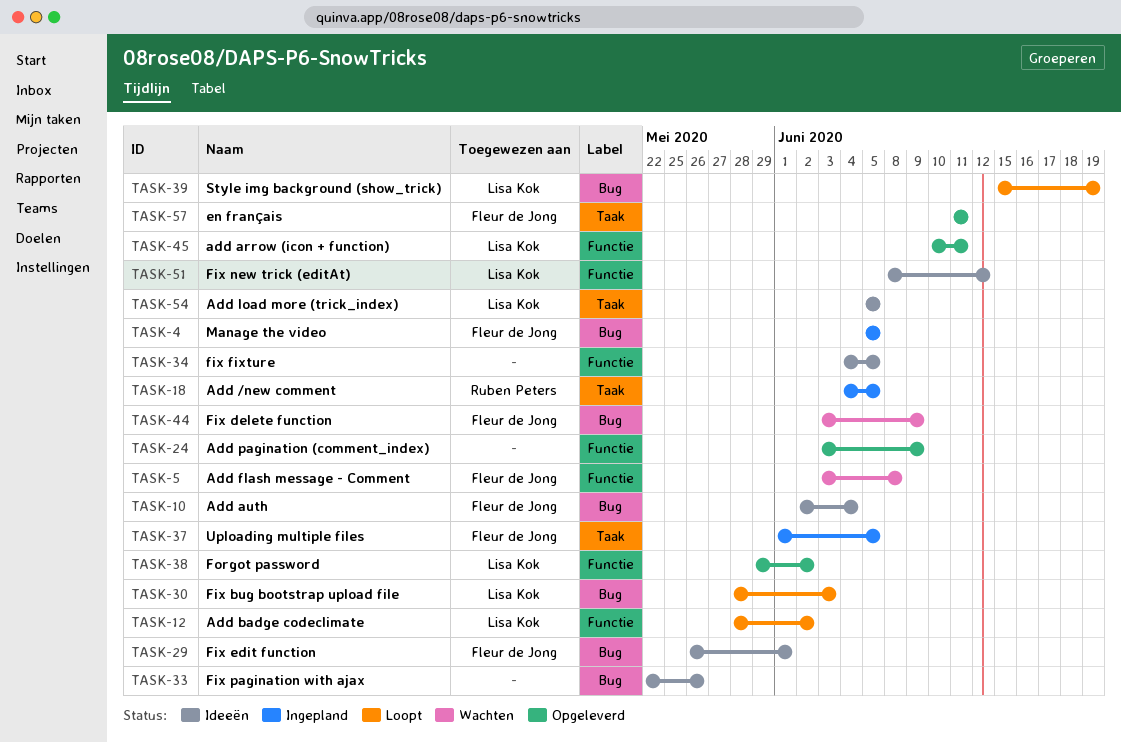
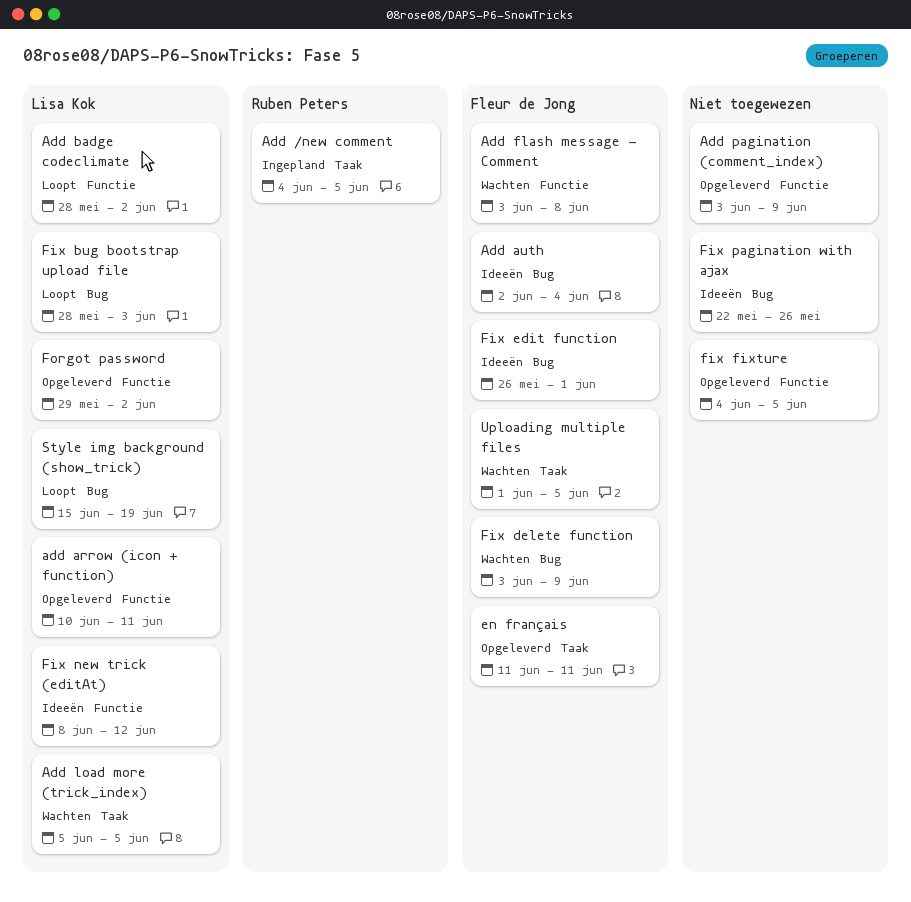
Add load more (trick_index), status: Ideeën -> Wachten
fix fixture, status: Ideeën -> Opgeleverd
Manage the video: present -> none
Uploading multiple files, status: Ingepland -> Wachten

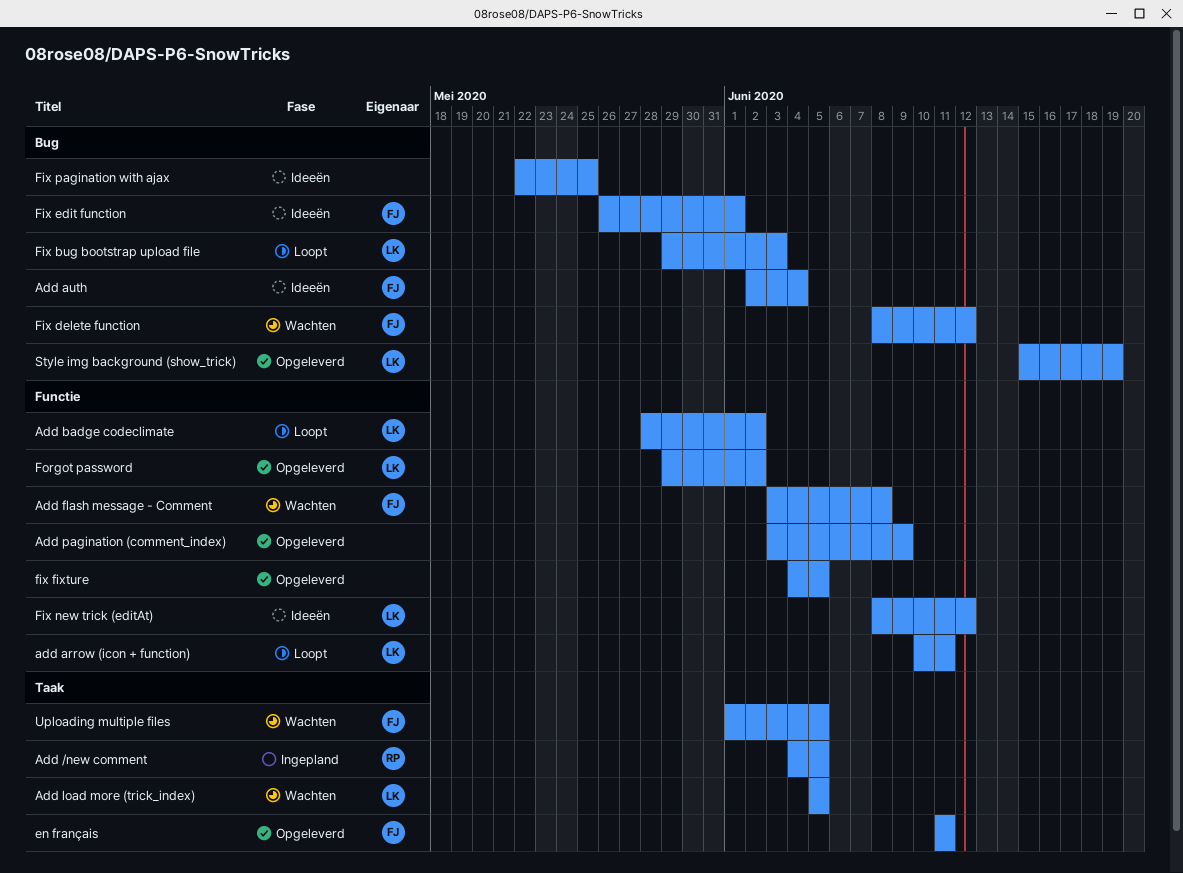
add arrow (icon + function), status: Opgeleverd -> Loopt
Fix bug bootstrap upload file, start: May 28 -> May 29
Fix delete function, start: Jun 3 -> Jun 8
Fix delete function, due: Jun 9 -> Jun 12
Fix pagination with ajax, due: May 26 -> May 25
Style img background (show_trick), status: Loopt -> Opgeleverd

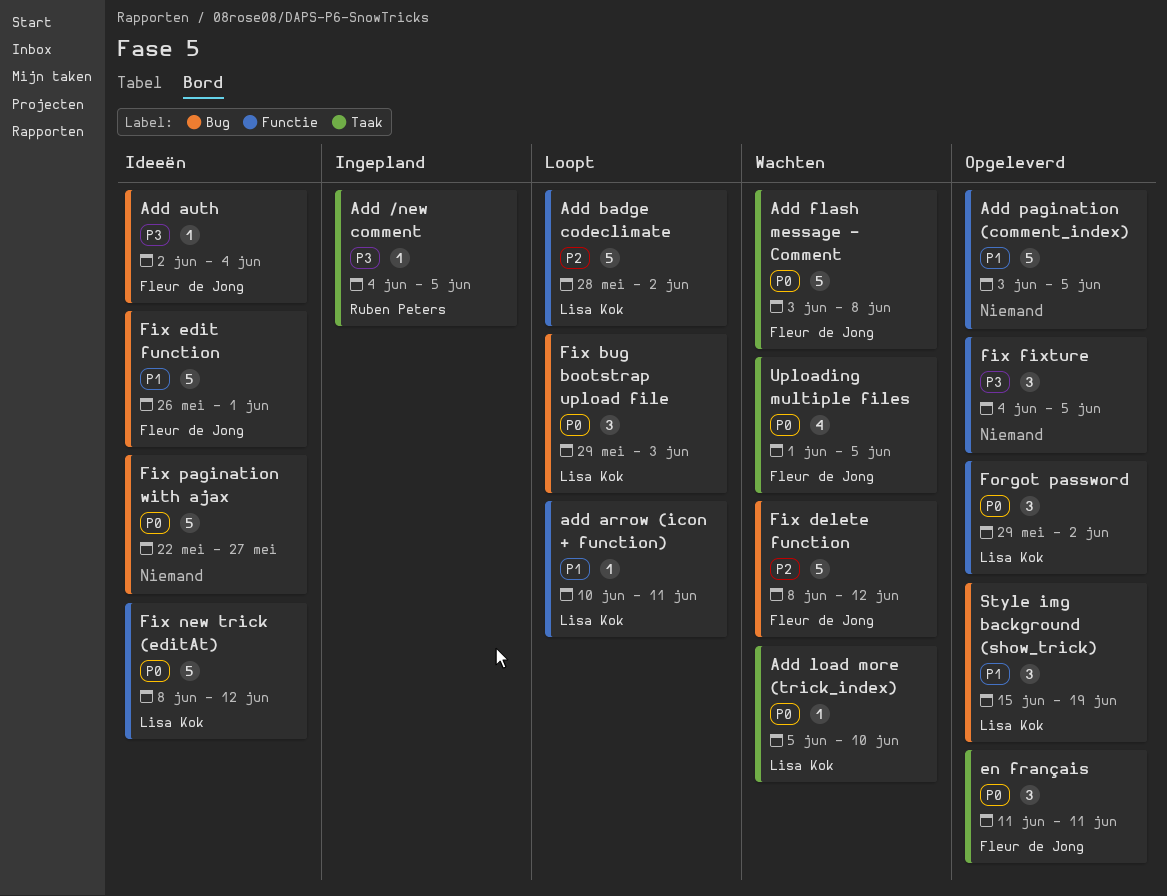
Add flash message - Comment, label: Functie -> Taak
Add load more (trick_index), due: Jun 5 -> Jun 10
Add pagination (comment_index), due: Jun 9 -> Jun 5
Fix pagination with ajax, due: May 25 -> May 27

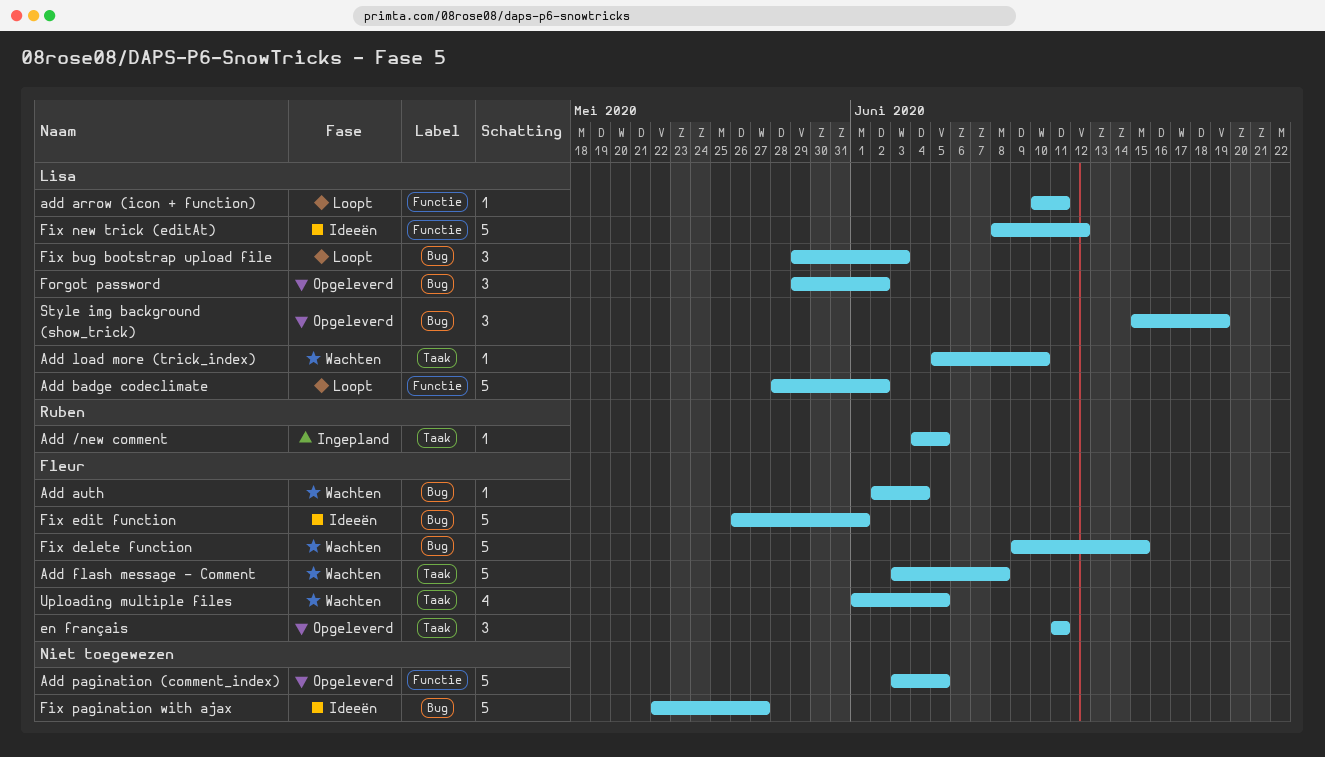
Add auth, status: Ideeën -> Wachten
Fix delete function, start: Jun 8 -> Jun 9
Fix delete function, due: Jun 12 -> Jun 15
fix fixture: present -> none
Forgot password, label: Functie -> Bug

